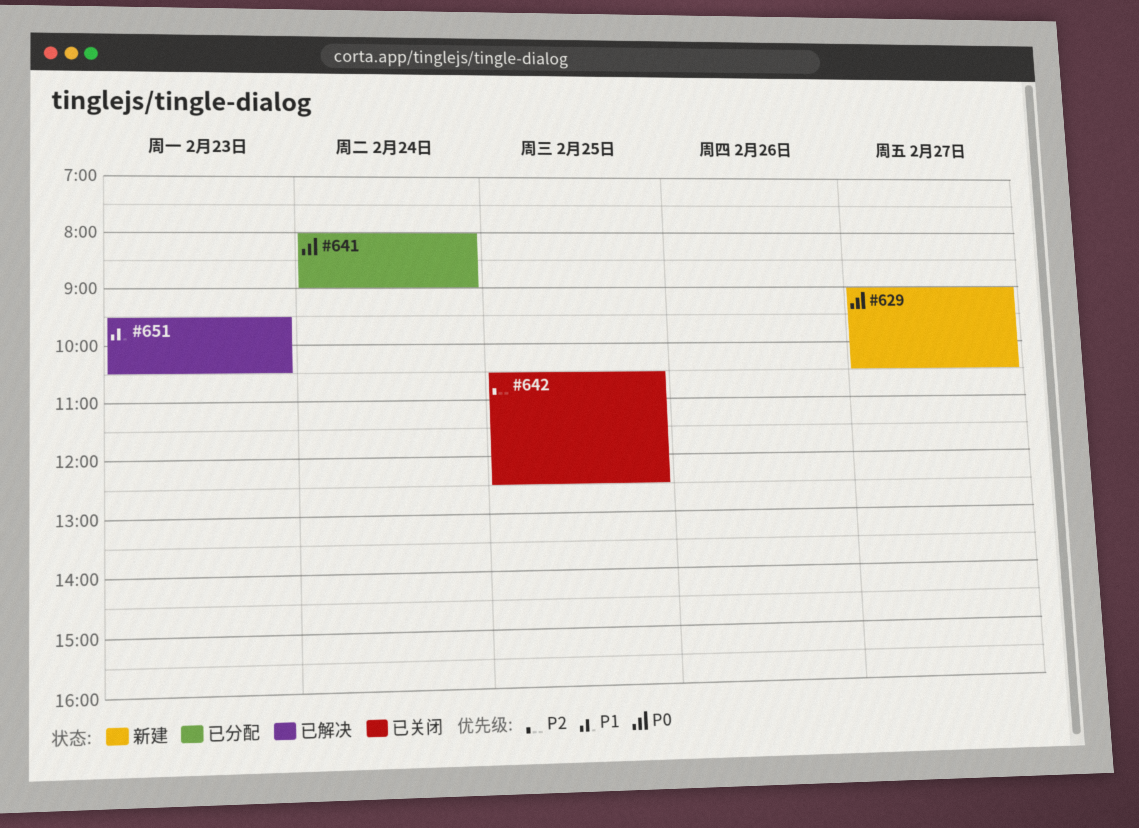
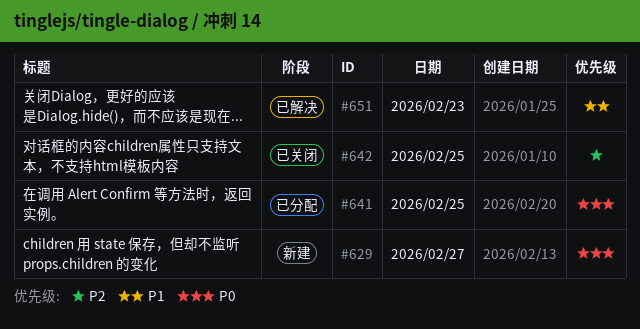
#641, day: Feb 24 -> Feb 25

